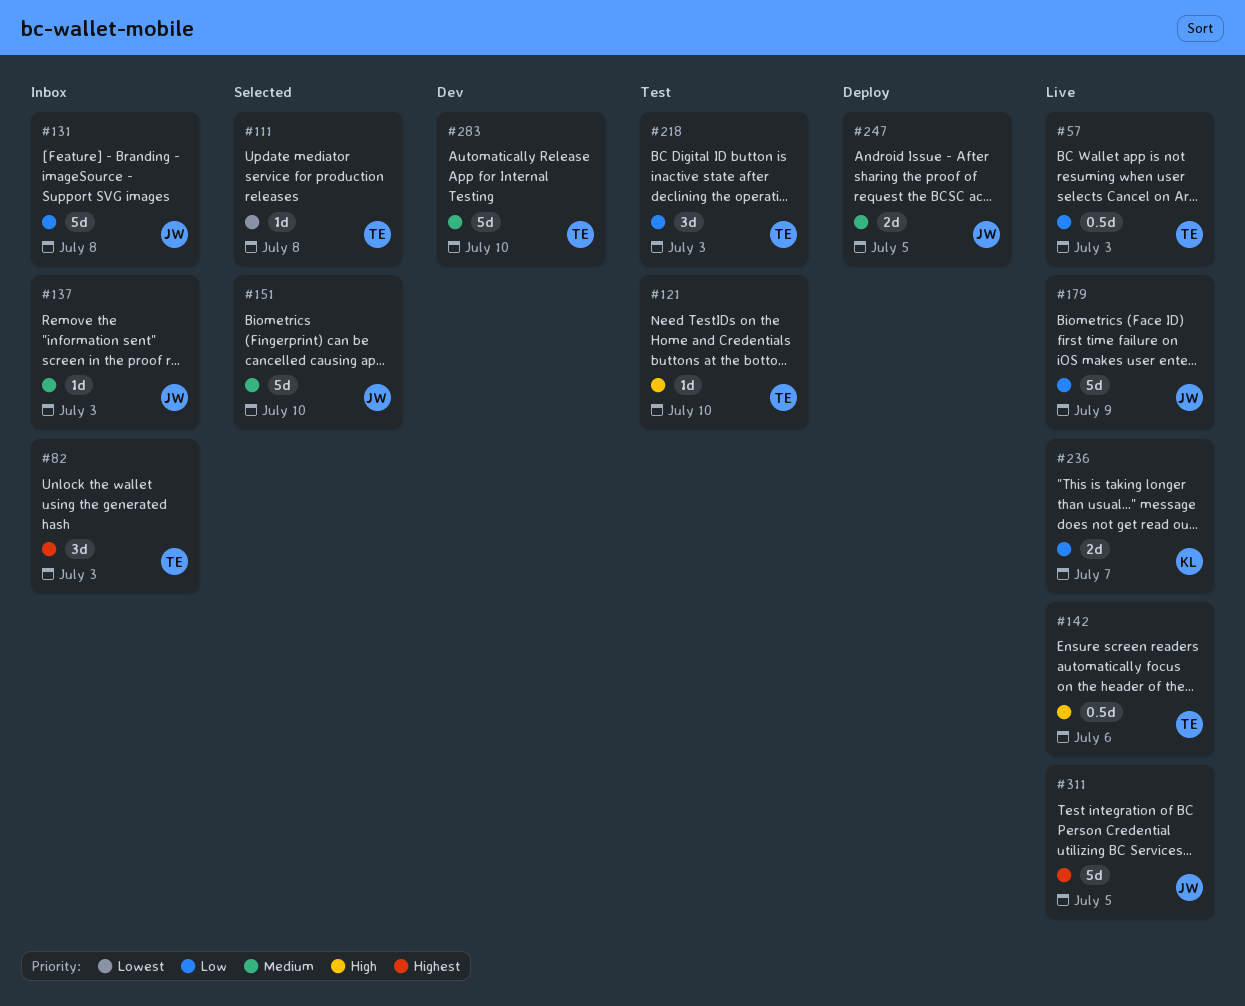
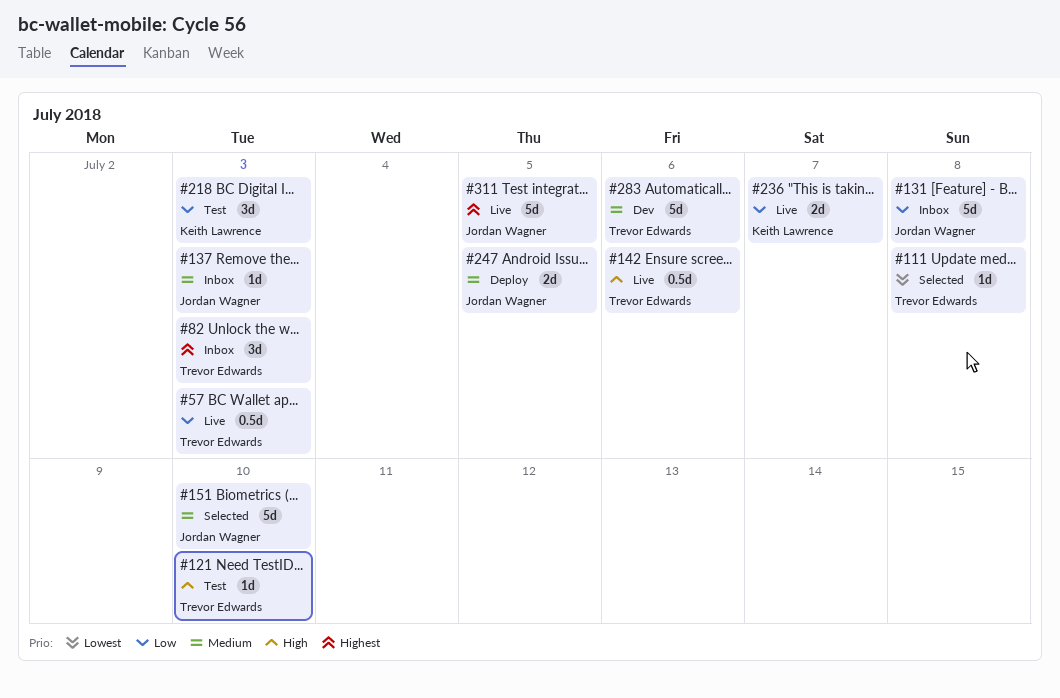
#179: present -> none
#218, owner: Trevor Edwards -> Keith Lawrence
#283, due: Jul 10 -> Jul 6

